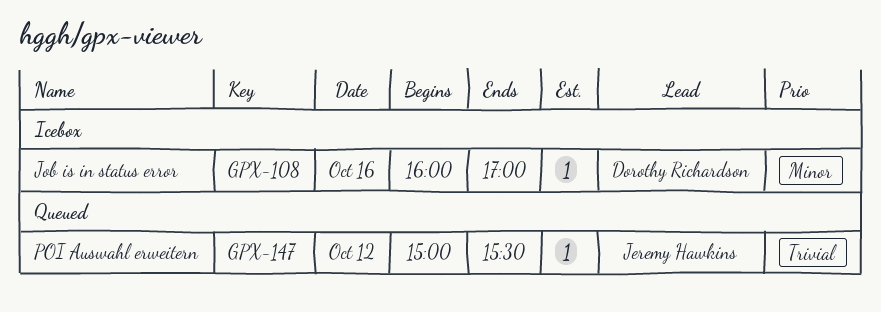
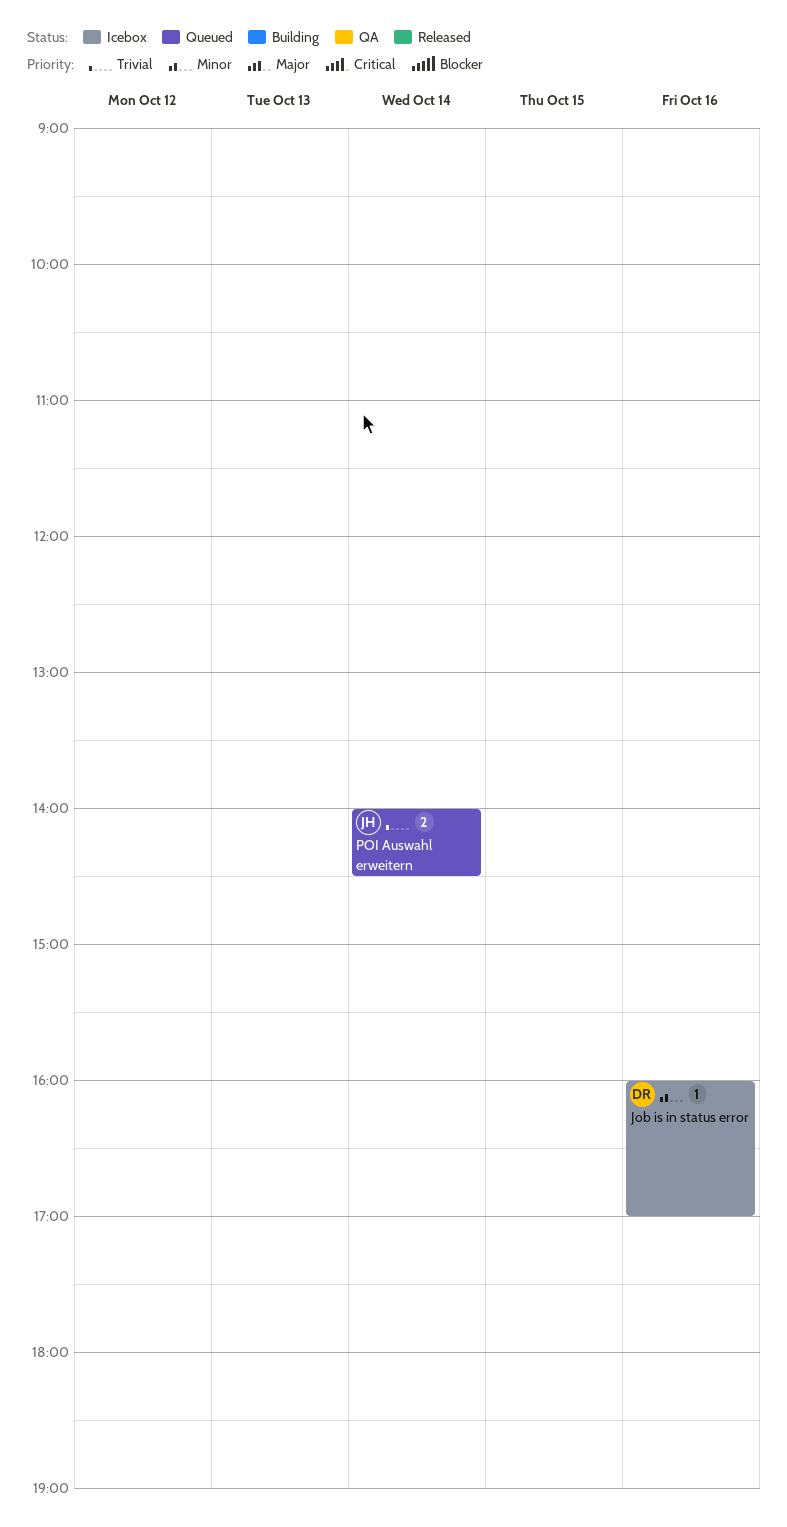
POI Auswahl erweitern, estimate: 1 -> 2
POI Auswahl erweitern, day: Oct 12 -> Oct 14
POI Auswahl erweitern, begins: 15:00 -> 14:00
POI Auswahl erweitern, ends: 15:30 -> 14:30

